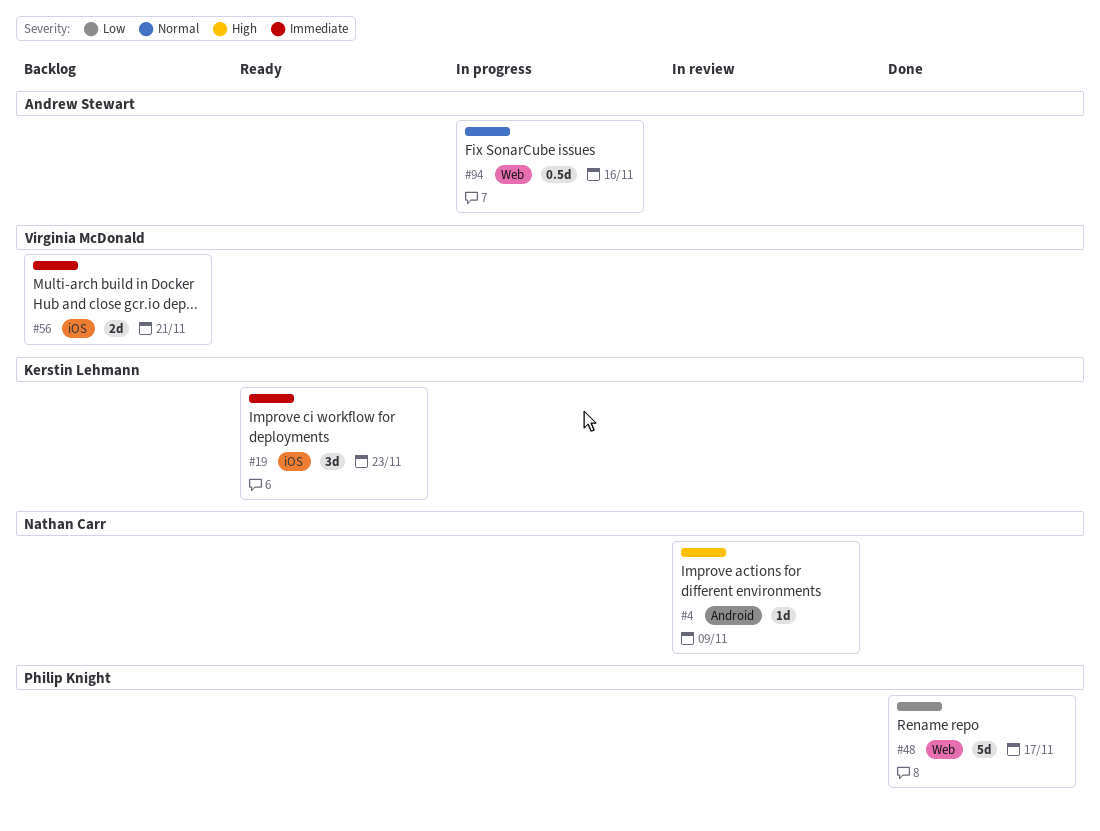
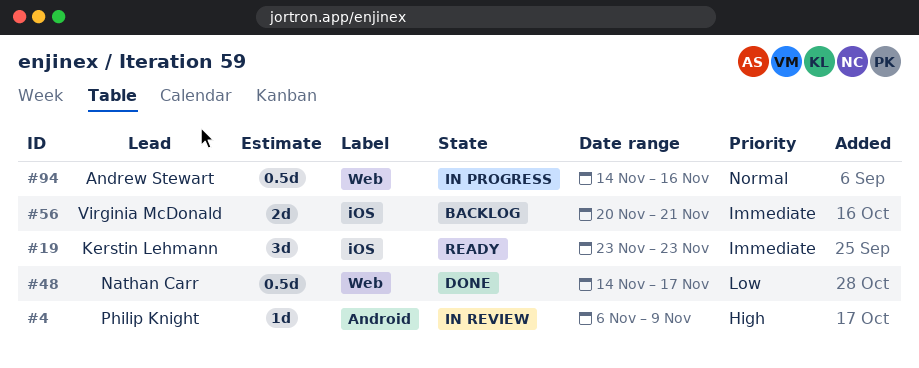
#4, owner: Nathan Carr -> Philip Knight
#48, owner: Philip Knight -> Nathan Carr
#48, estimate: 5d -> 0.5d

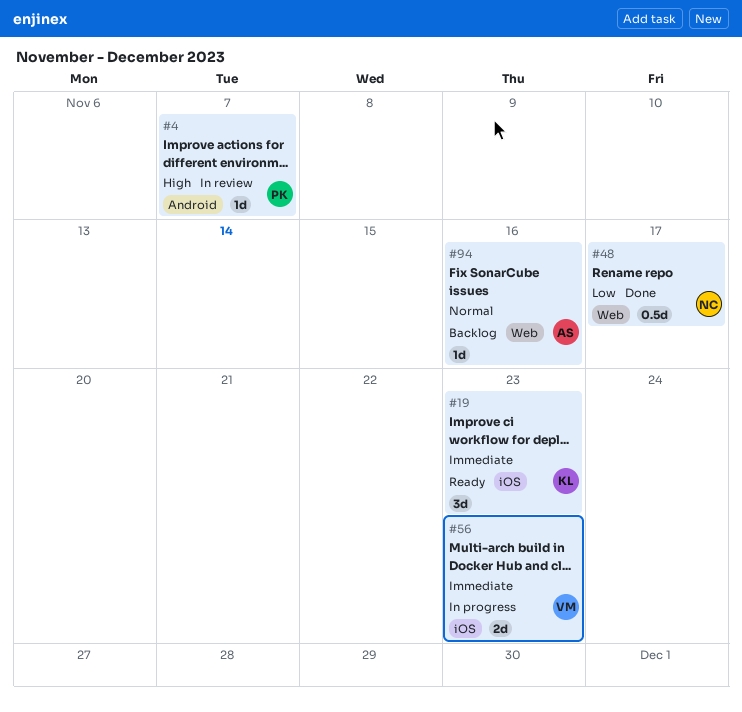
#4, due: Nov 9 -> Nov 7
#56, status: Backlog -> In progress
#56, due: Nov 21 -> Nov 23
#94, status: In progress -> Backlog
#94, estimate: 0.5d -> 1d

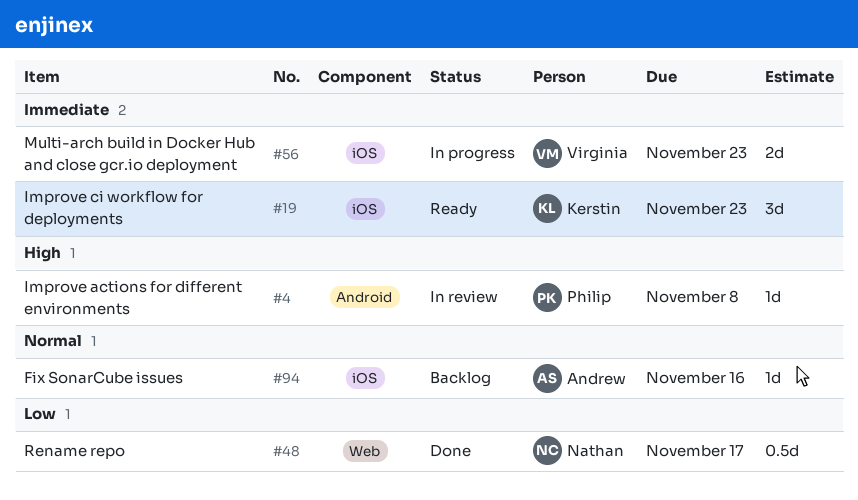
#4, due: Nov 7 -> Nov 8
#94, label: Web -> iOS

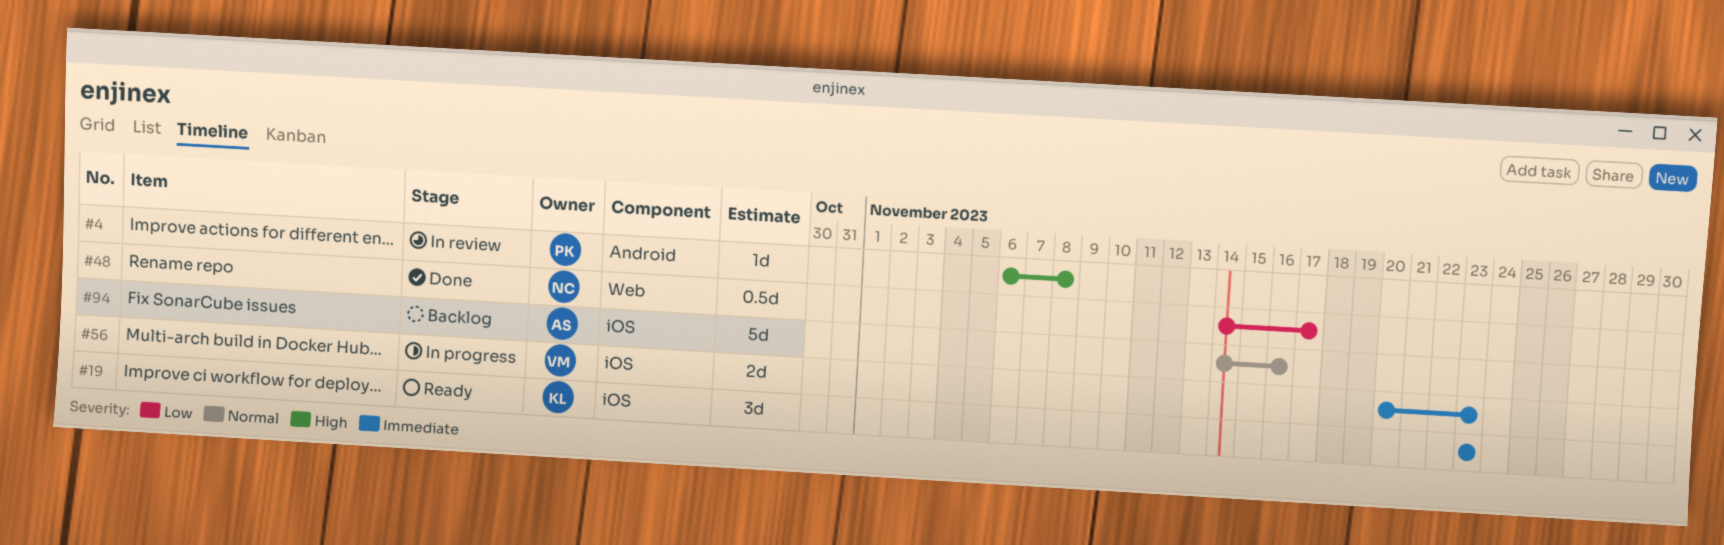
#94, estimate: 1d -> 5d

